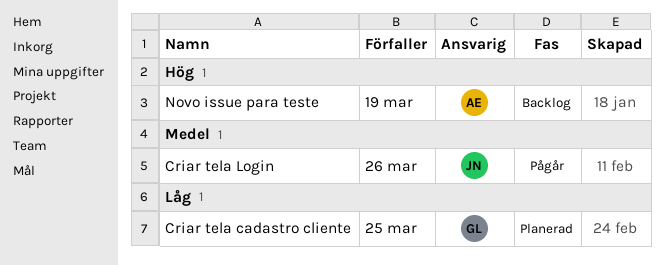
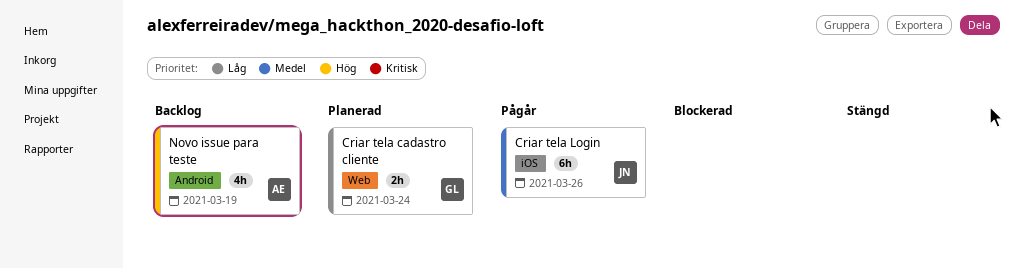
Criar tela cadastro cliente, due: Mar 25 -> Mar 24

